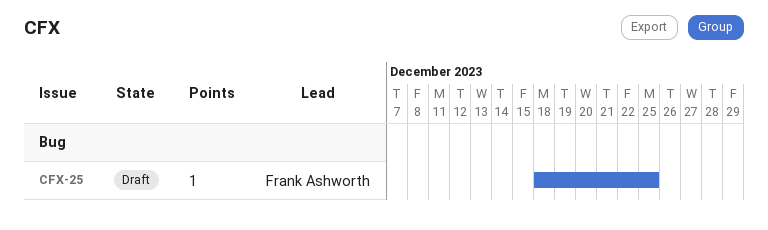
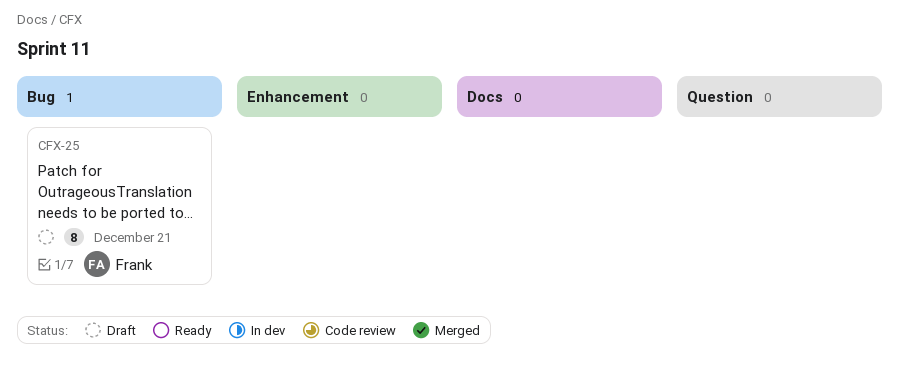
CFX-25, estimate: 1 -> 8
CFX-25, due: Dec 25 -> Dec 21

